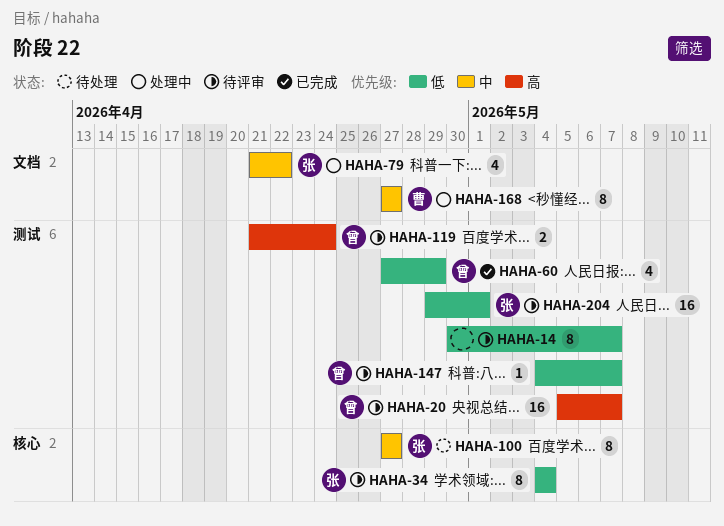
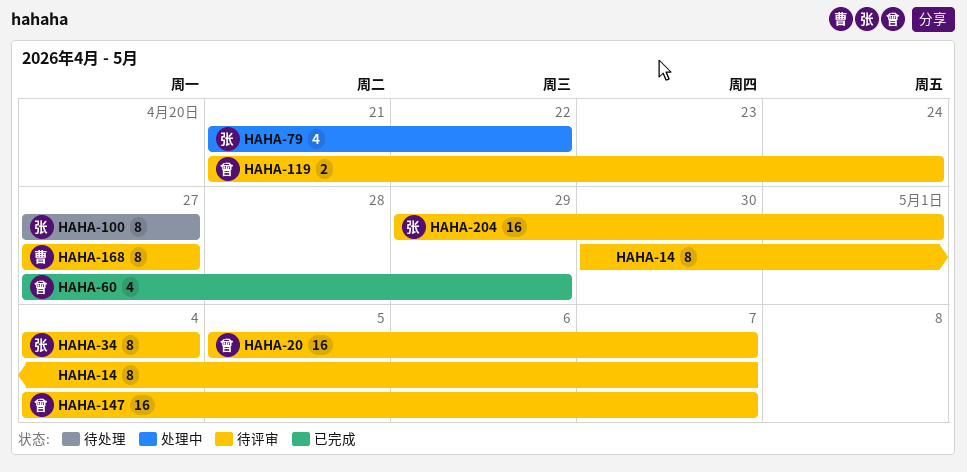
HAHA-147, estimate: 1 -> 16
HAHA-168, status: 处理中 -> 待评审

